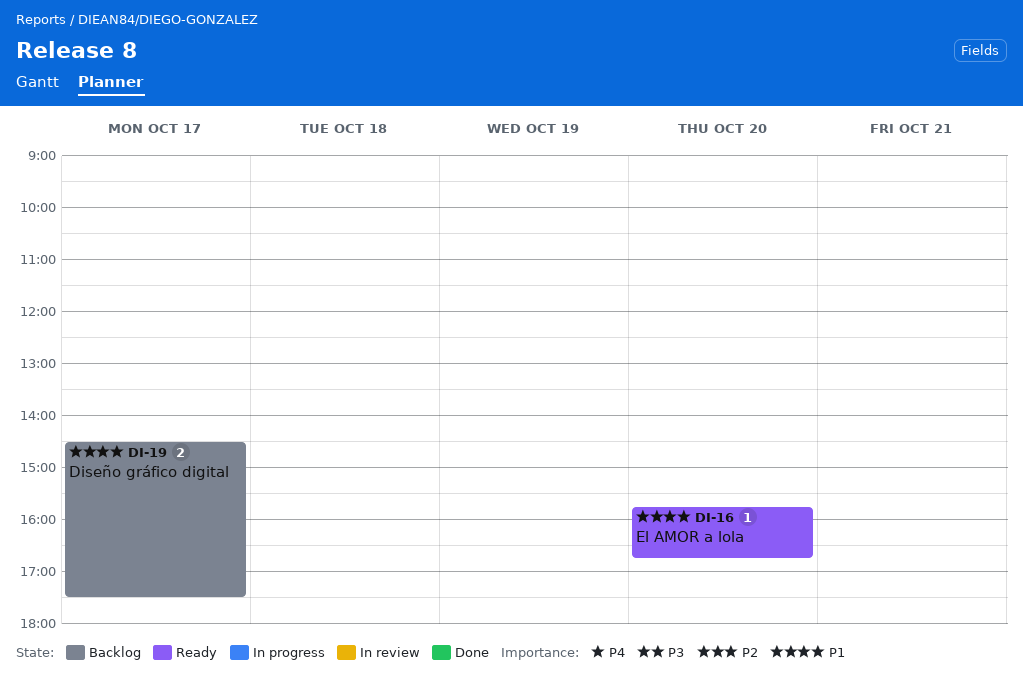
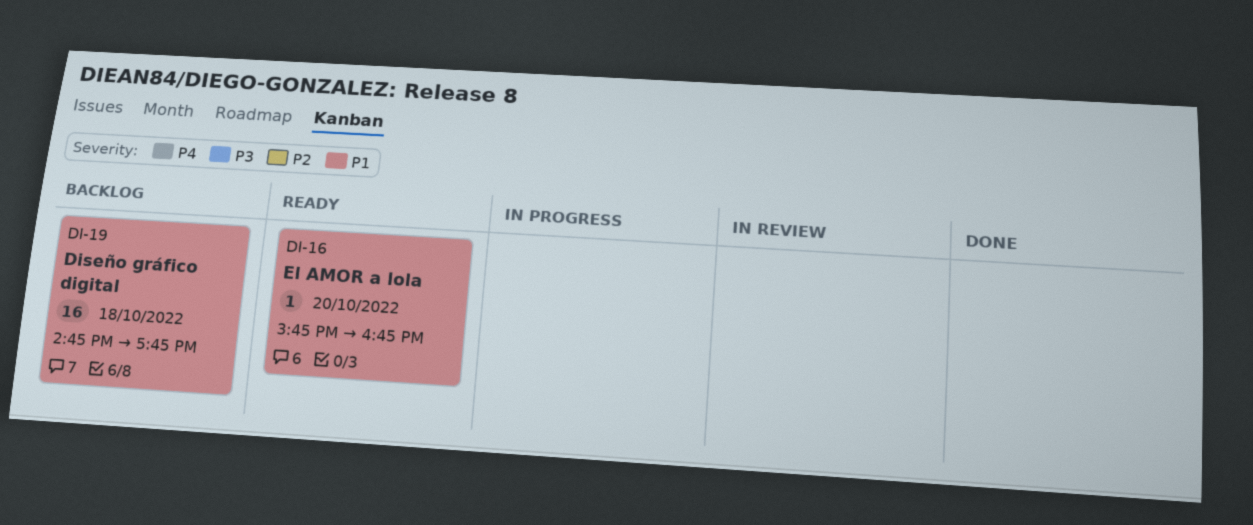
DI-19, estimate: 2 -> 16
DI-19, day: Oct 17 -> Oct 18
DI-19, begins: 14:30 -> 14:45
DI-19, ends: 17:30 -> 17:45

